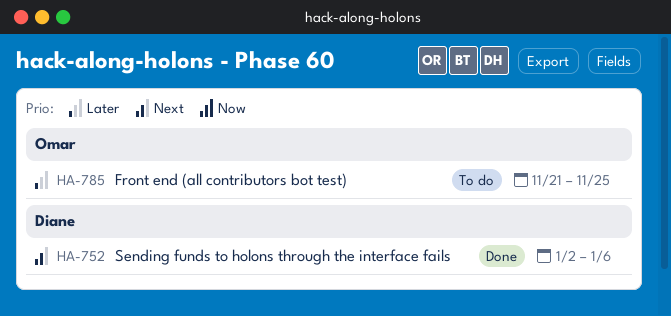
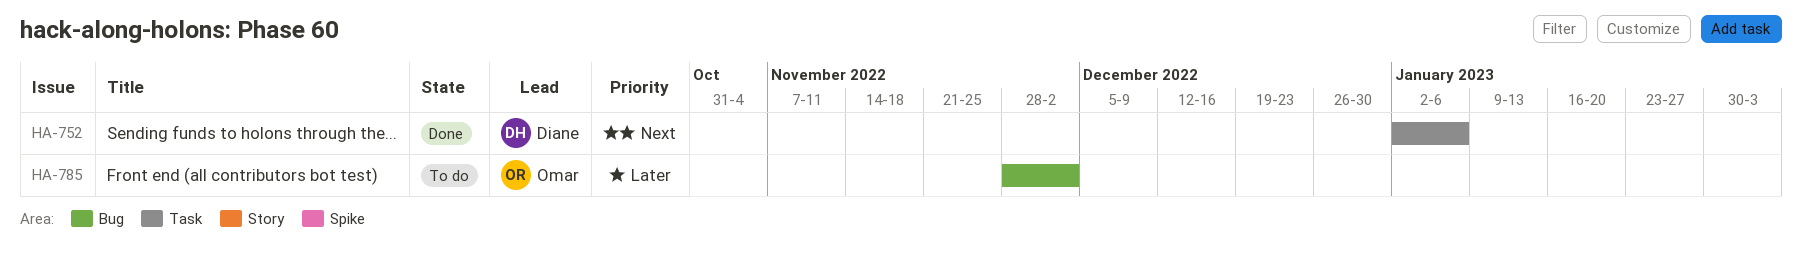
HA-785, start: Nov 21 -> Nov 28
HA-785, due: Nov 25 -> Dec 2

